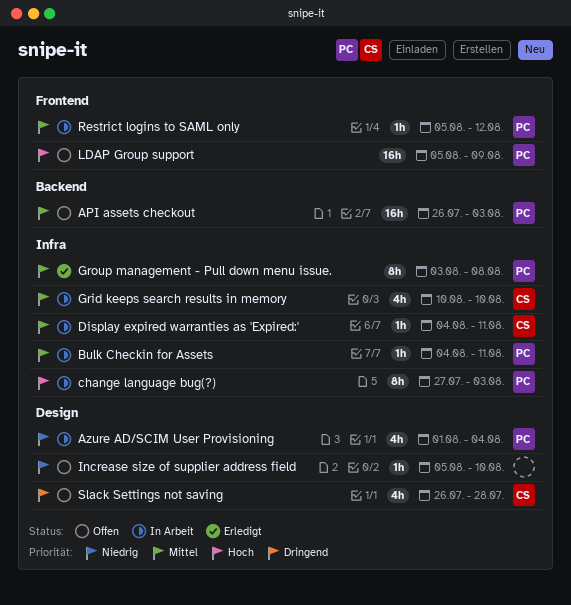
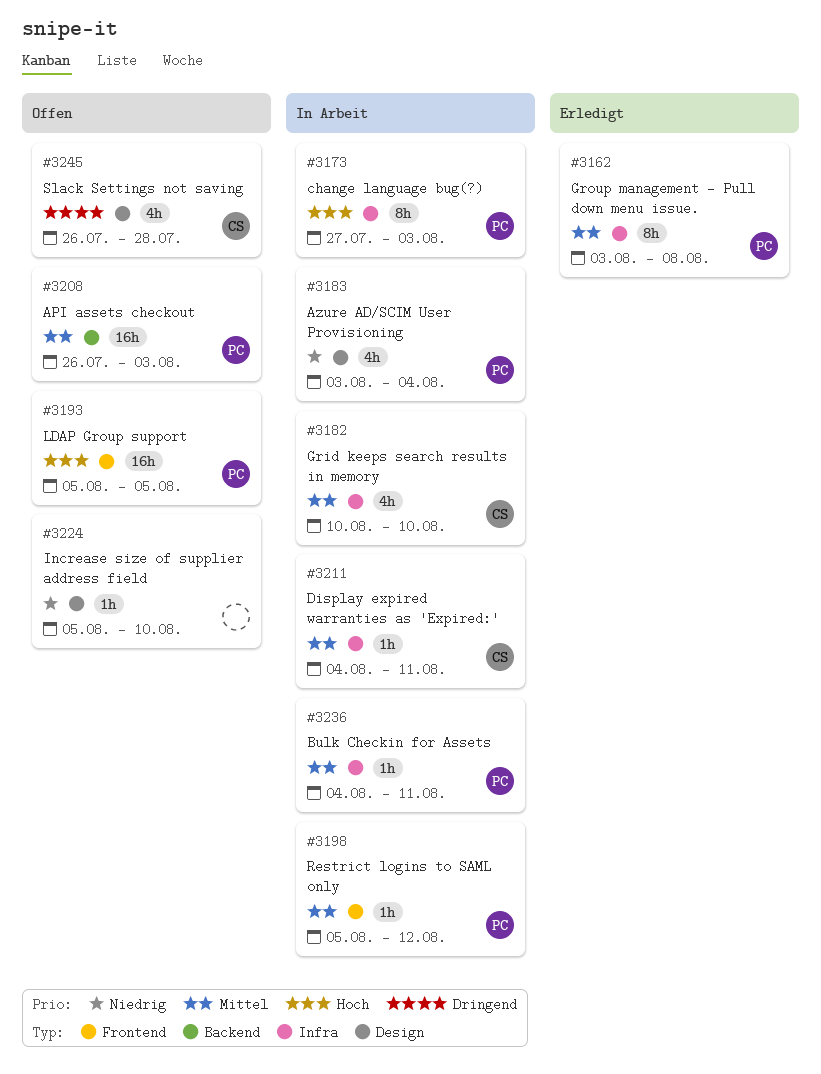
Azure AD/SCIM User Provisioning, start: Aug 1 -> Aug 3
LDAP Group support, due: Aug 9 -> Aug 5

